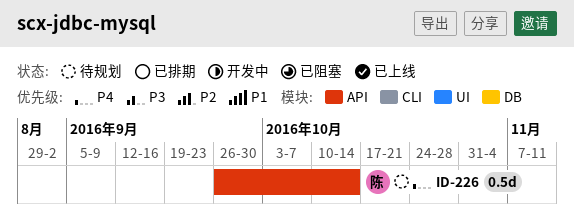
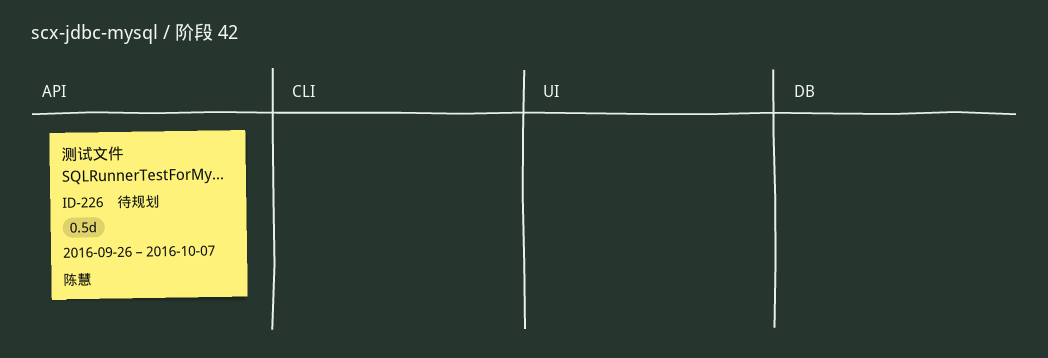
ID-226, due: Oct 14 -> Oct 7

